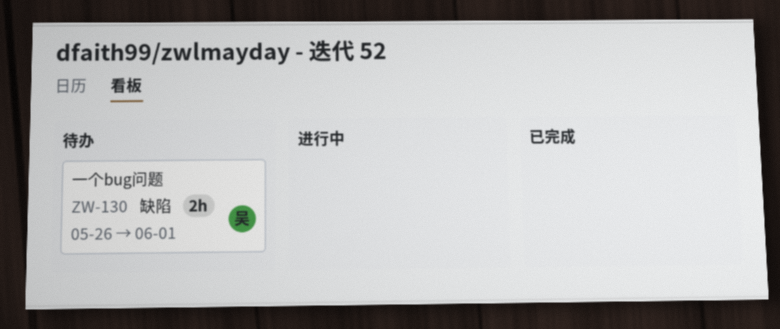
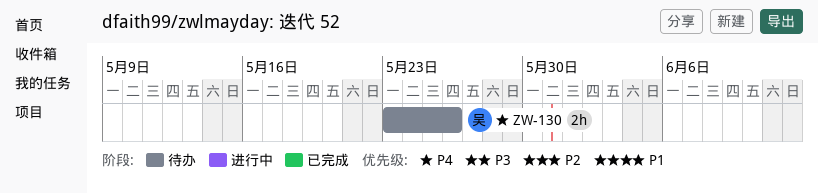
ZW-130, start: May 26 -> May 23
ZW-130, due: Jun 1 -> May 26

